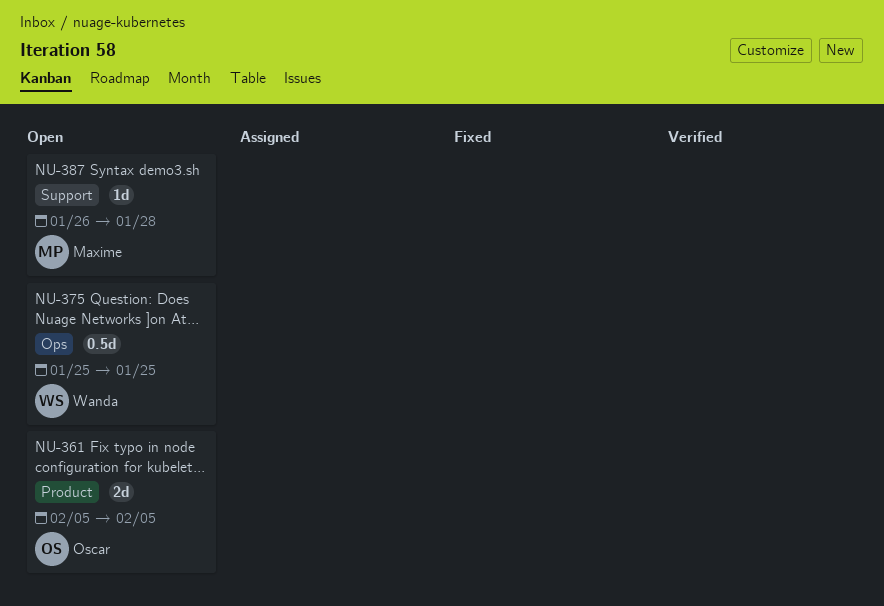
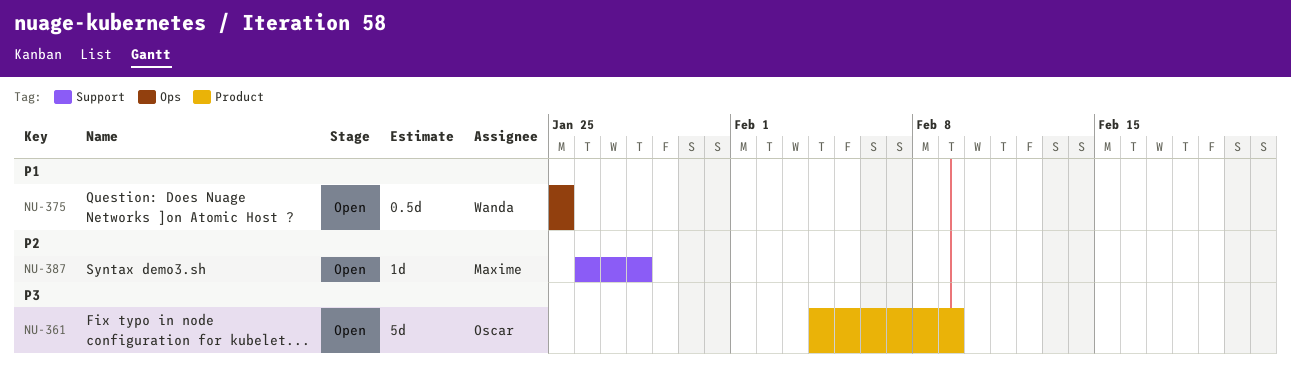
NU-361, estimate: 2d -> 5d
NU-361, start: Feb 5 -> Feb 4
NU-361, due: Feb 5 -> Feb 9

